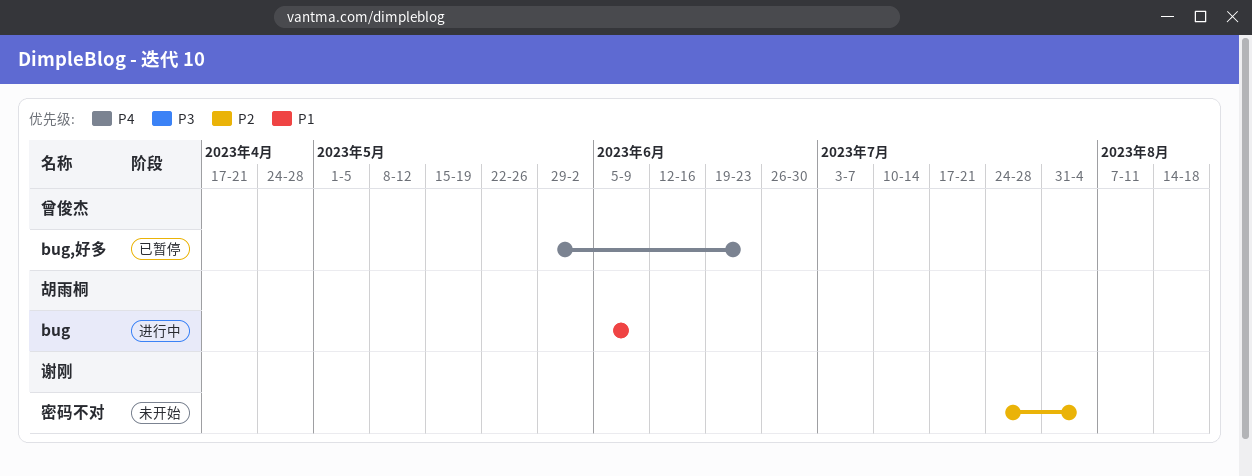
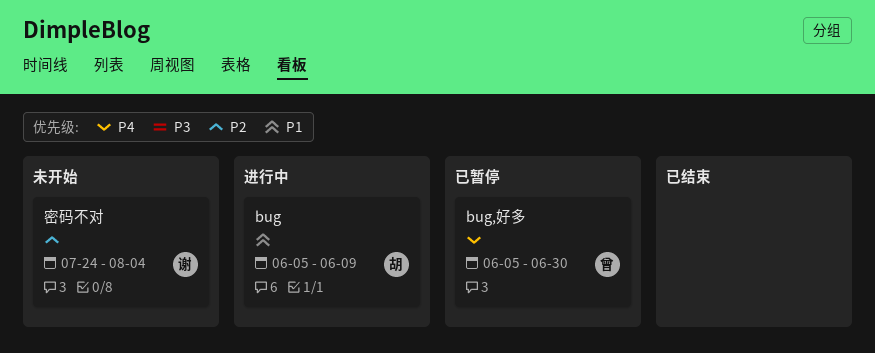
bug,好多, start: May 29 -> Jun 5
bug,好多, due: Jun 23 -> Jun 30

